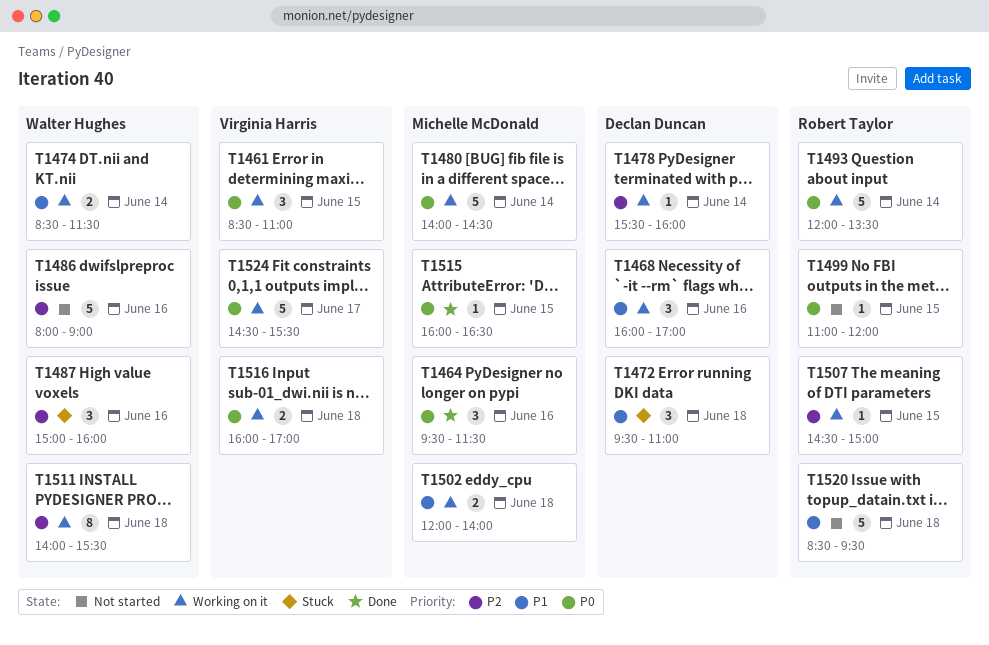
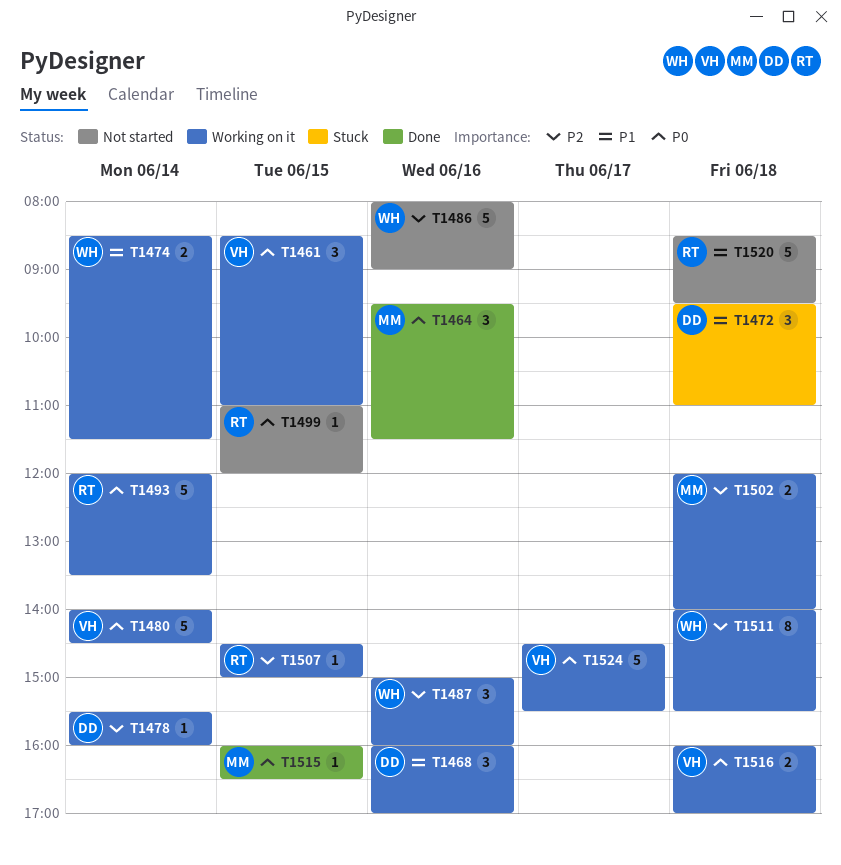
T1480, owner: Michelle McDonald -> Virginia Harris
T1487, status: Stuck -> Working on it
T1502, priority: P1 -> P2

